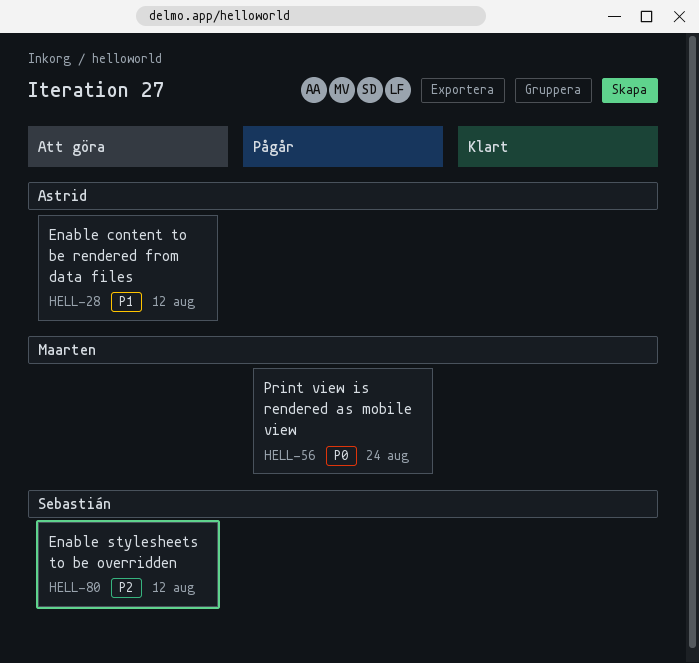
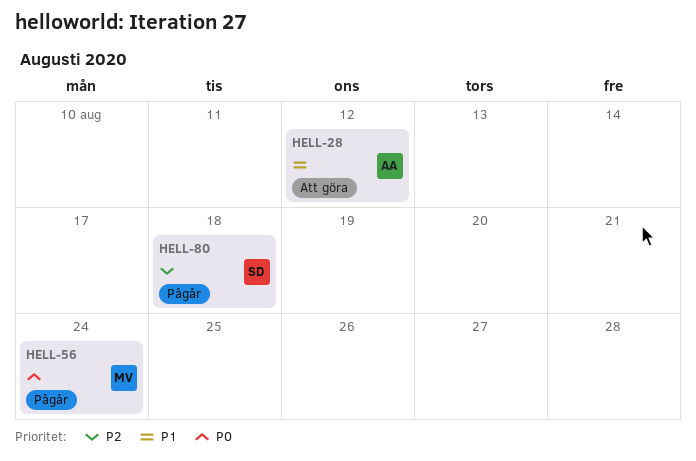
HELL-80, status: Att göra -> Pågår
HELL-80, due: Aug 12 -> Aug 18

